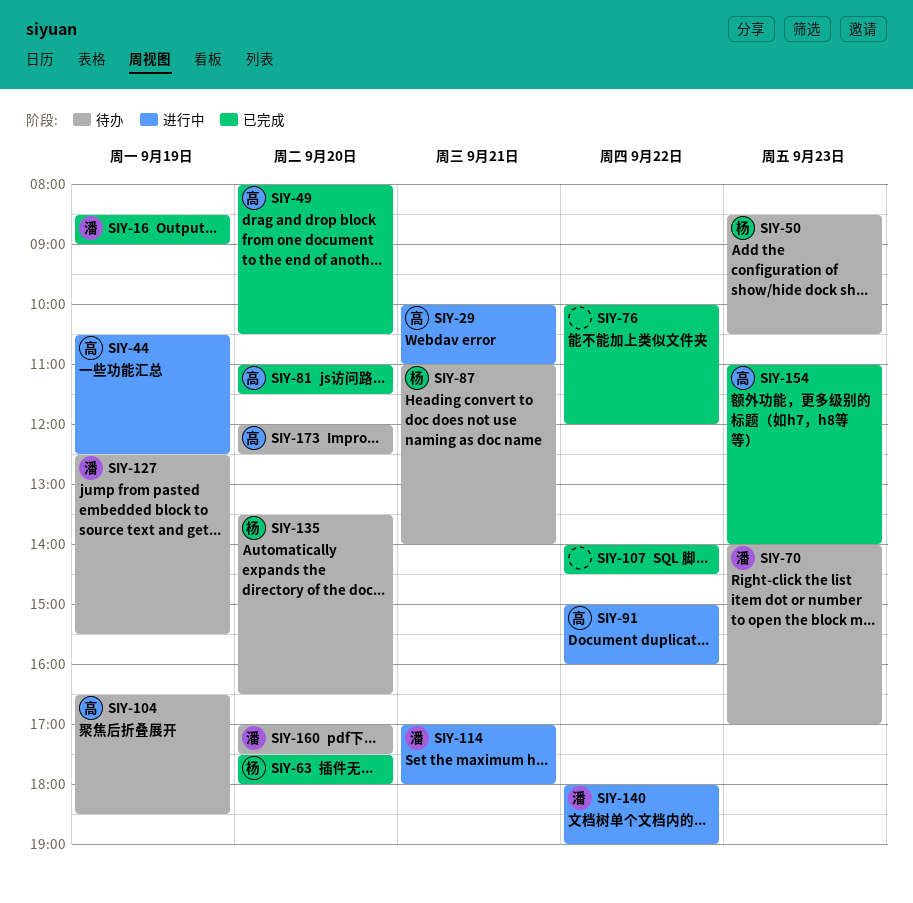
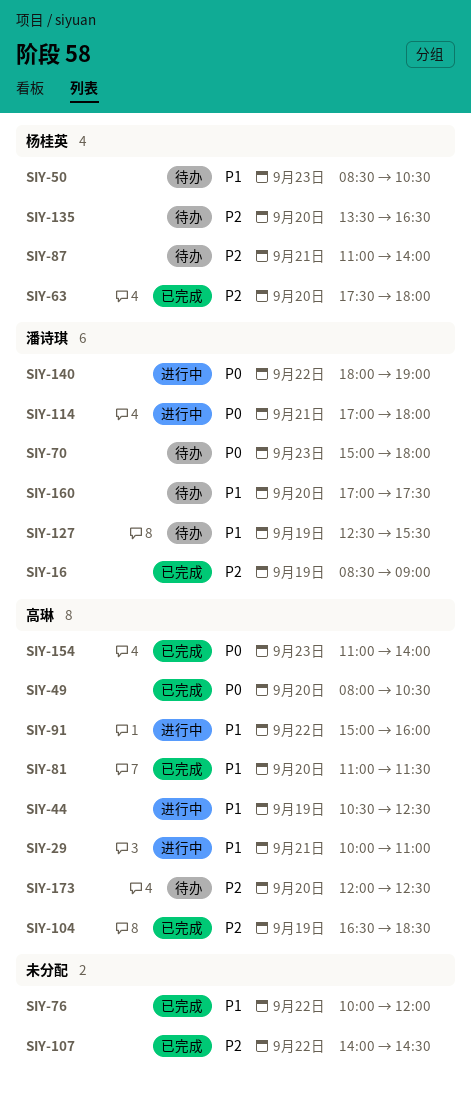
SIY-70, begins: 14:00 -> 15:00
SIY-70, ends: 17:00 -> 18:00
SIY-104, status: 待办 -> 已完成

